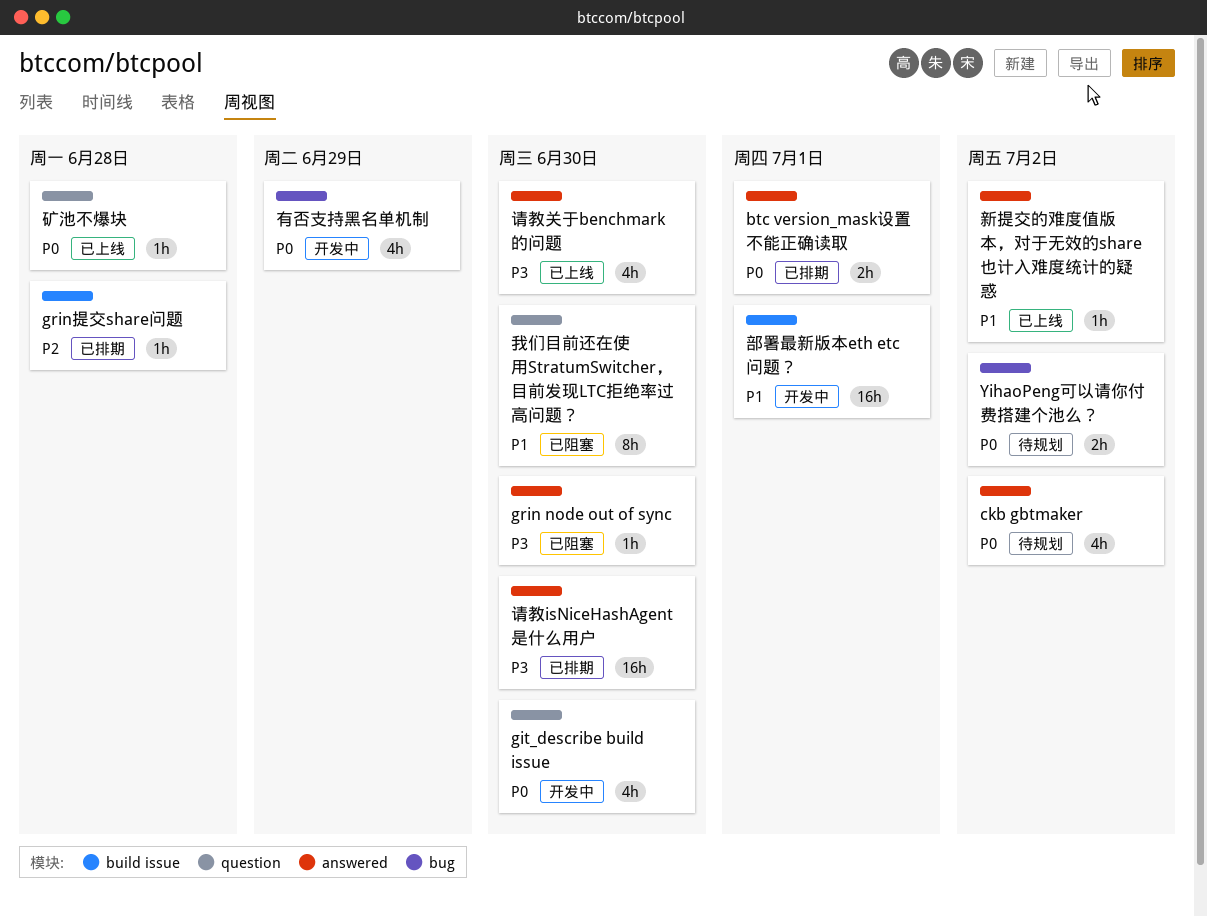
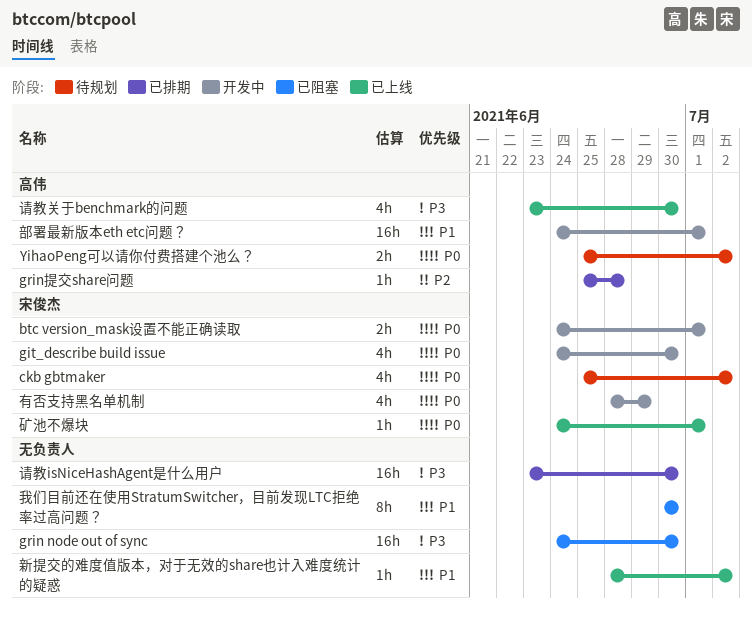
btc version_mask设置不能正确读取, status: 已排期 -> 开发中
grin node out of sync, estimate: 1h -> 16h
矿池不爆块, due: Jun 28 -> Jul 1

